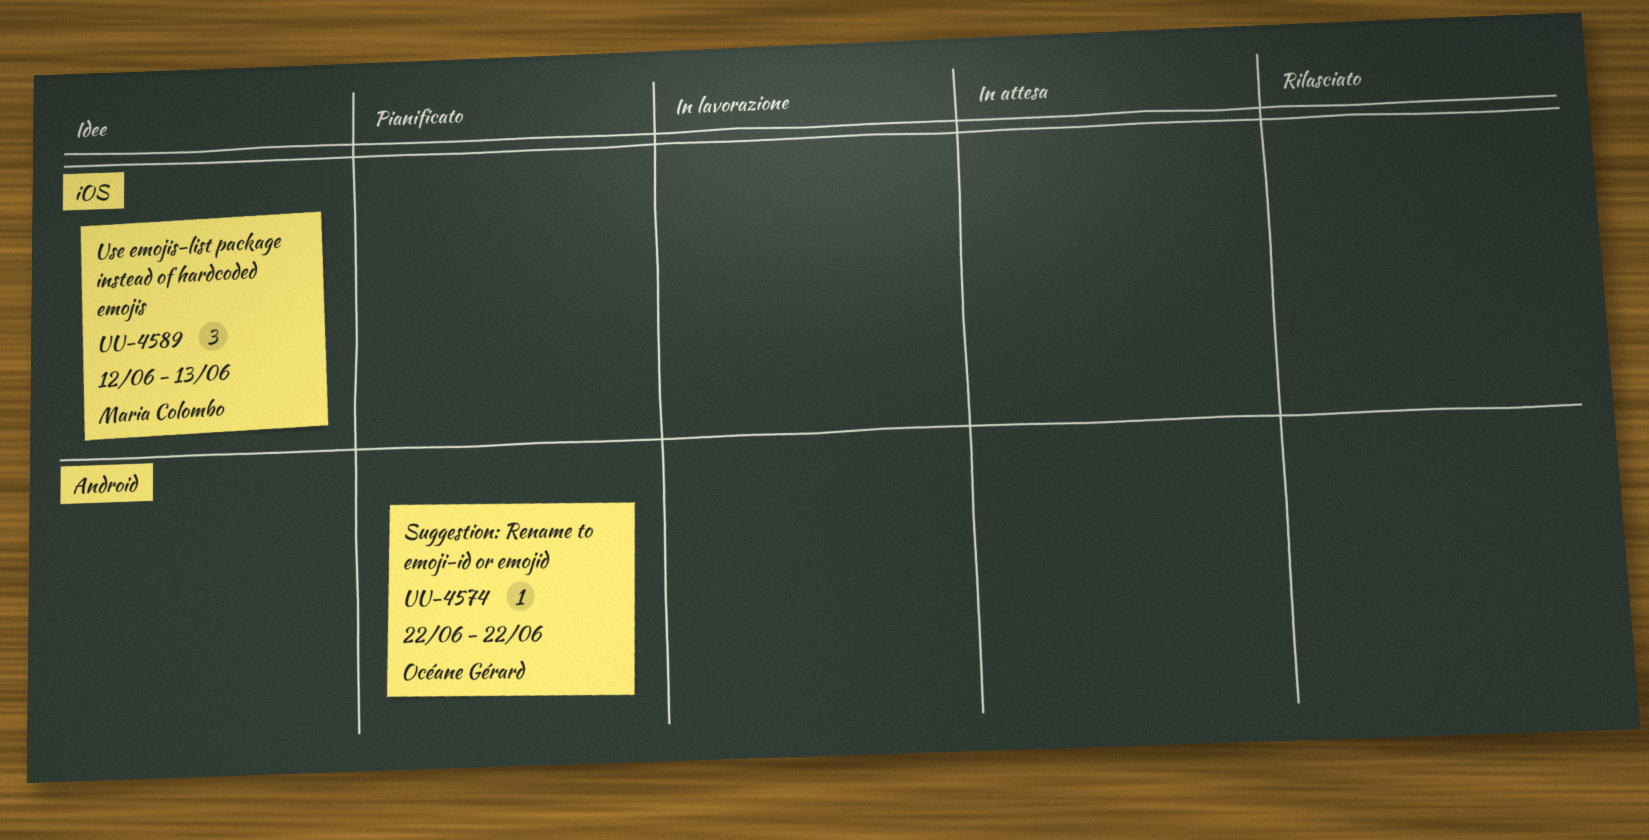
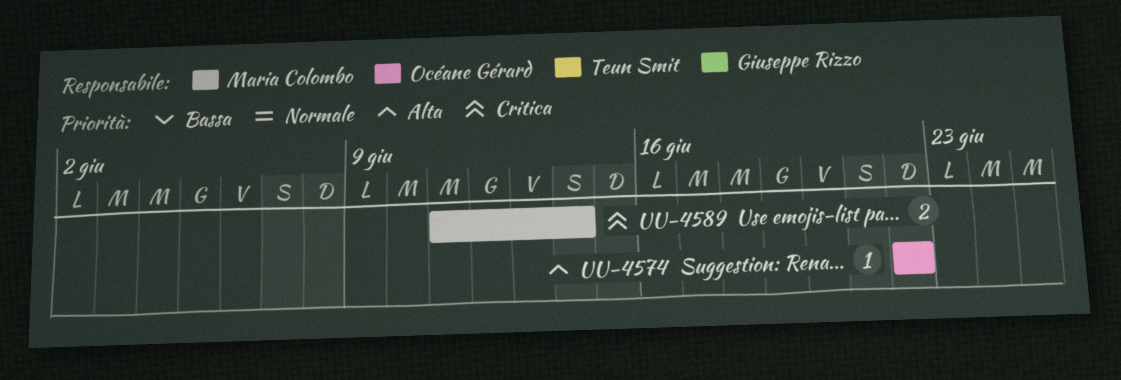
UU-4589, estimate: 3 -> 2
UU-4589, start: Jun 12 -> Jun 11
UU-4589, due: Jun 13 -> Jun 14

